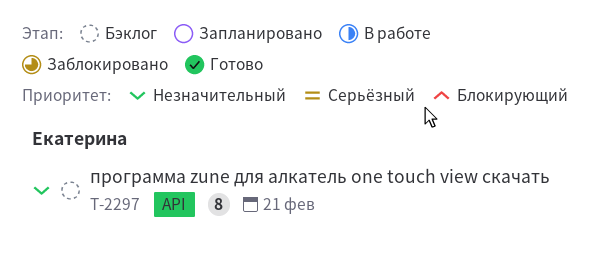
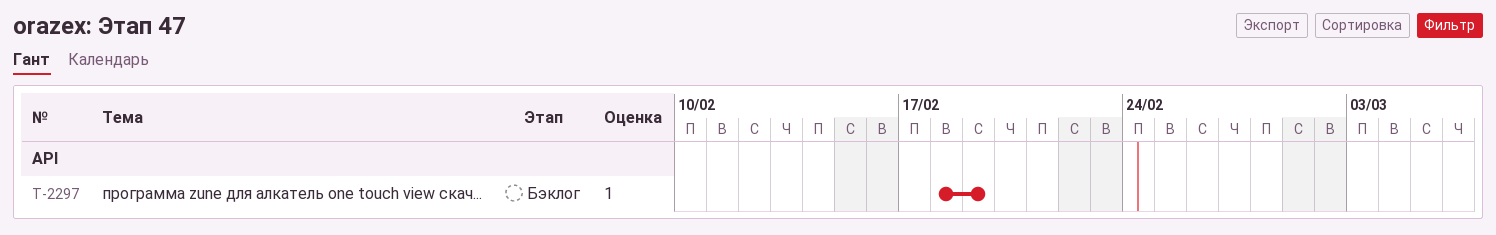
T-2297, estimate: 8 -> 1
T-2297, due: Feb 21 -> Feb 19

